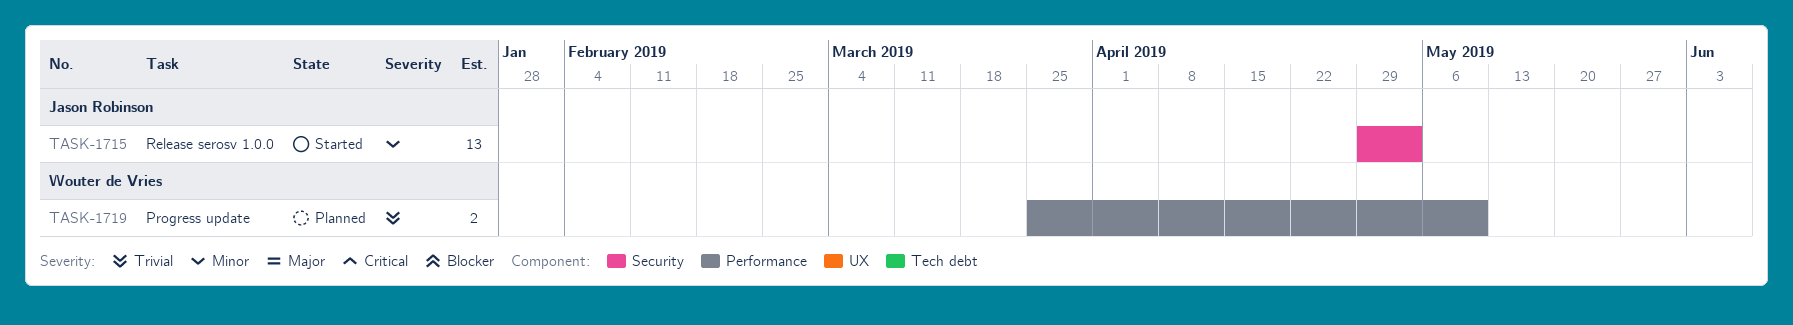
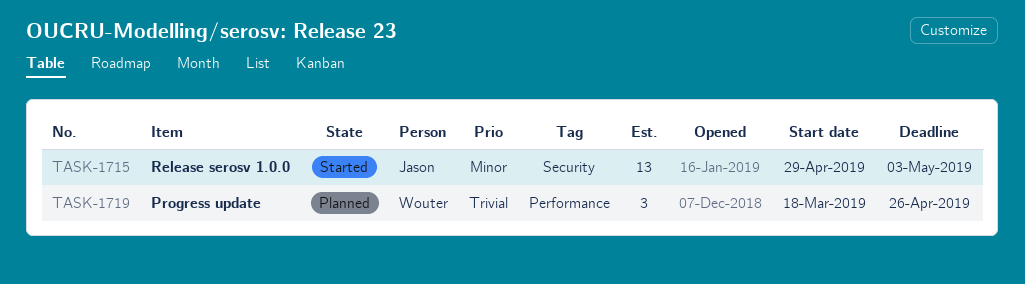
TASK-1719, estimate: 2 -> 3
TASK-1719, start: Mar 25 -> Mar 18
TASK-1719, due: May 10 -> Apr 26

